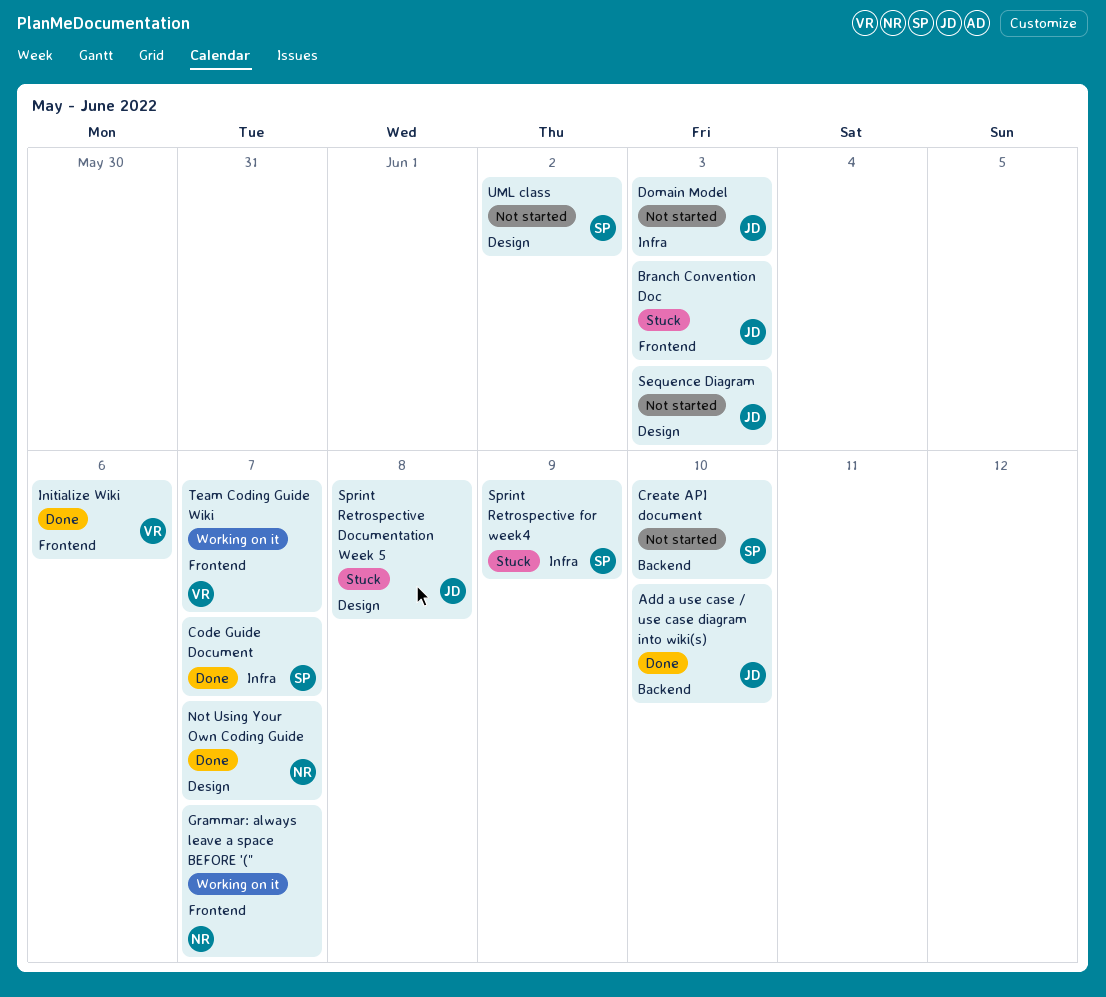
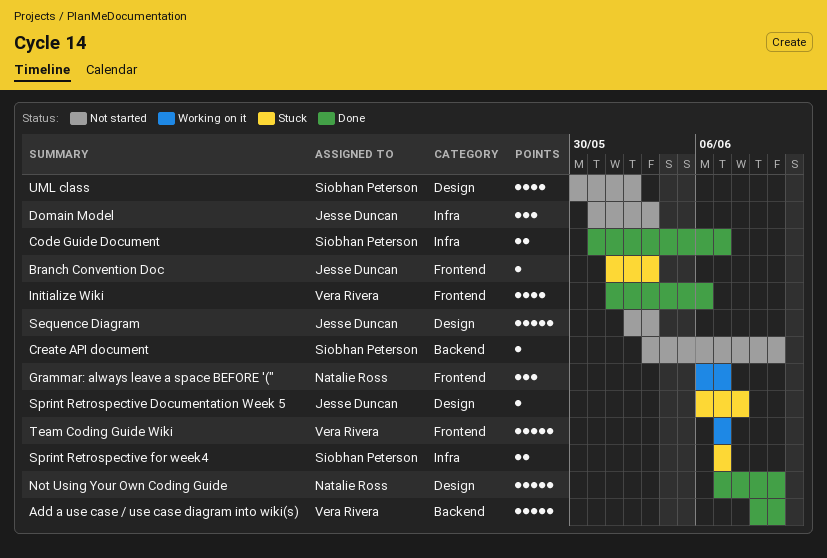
Add a use case / use case diagram into wiki(s), owner: Jesse Duncan -> Vera Rivera
Not Using Your Own Coding Guide, due: Jun 7 -> Jun 10
Sprint Retrospective for week4, due: Jun 9 -> Jun 7

